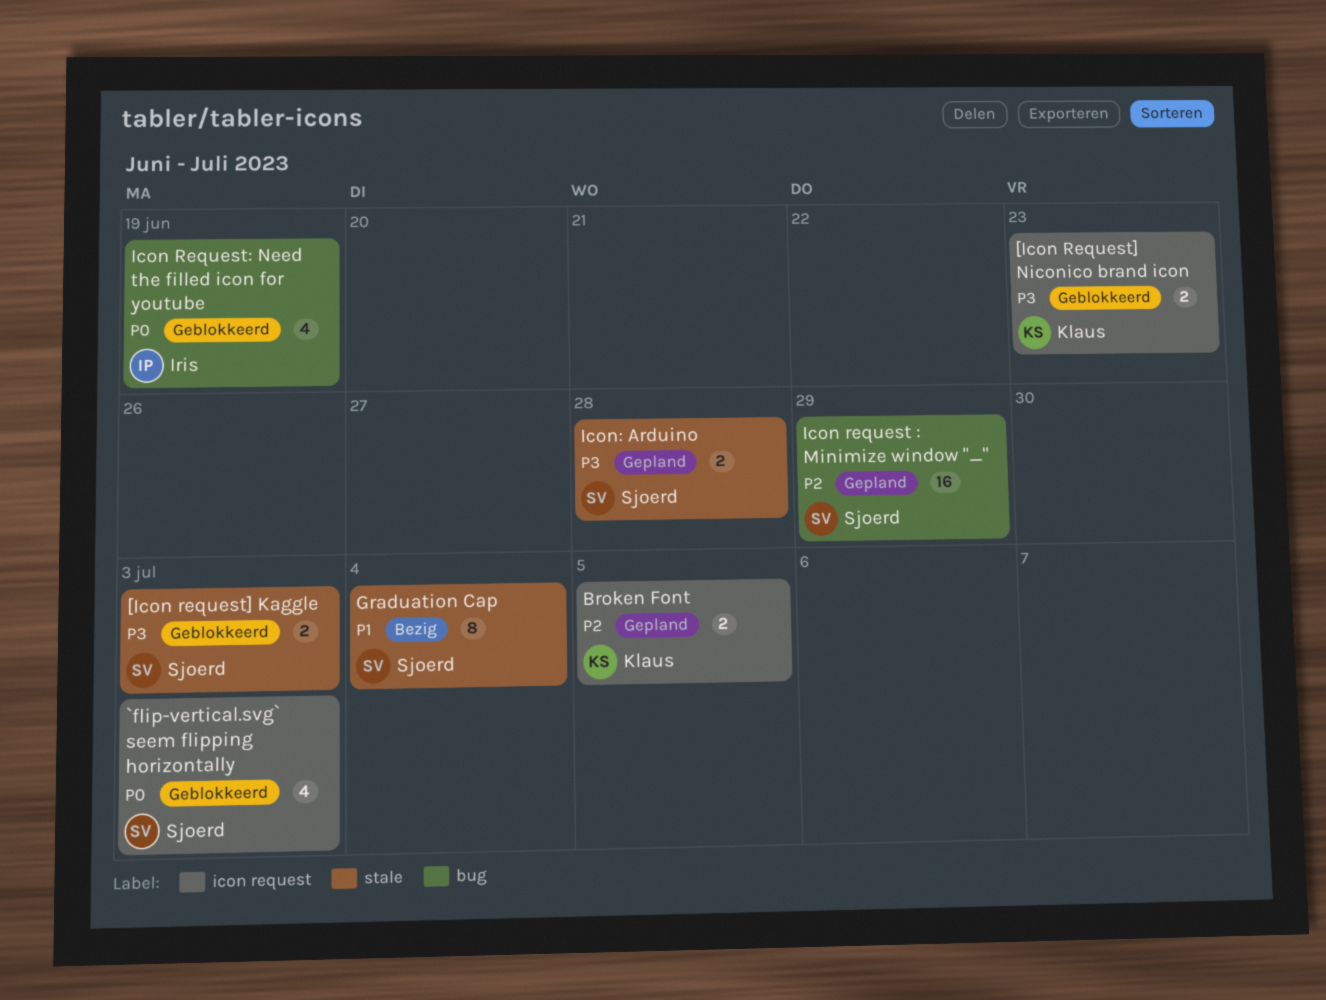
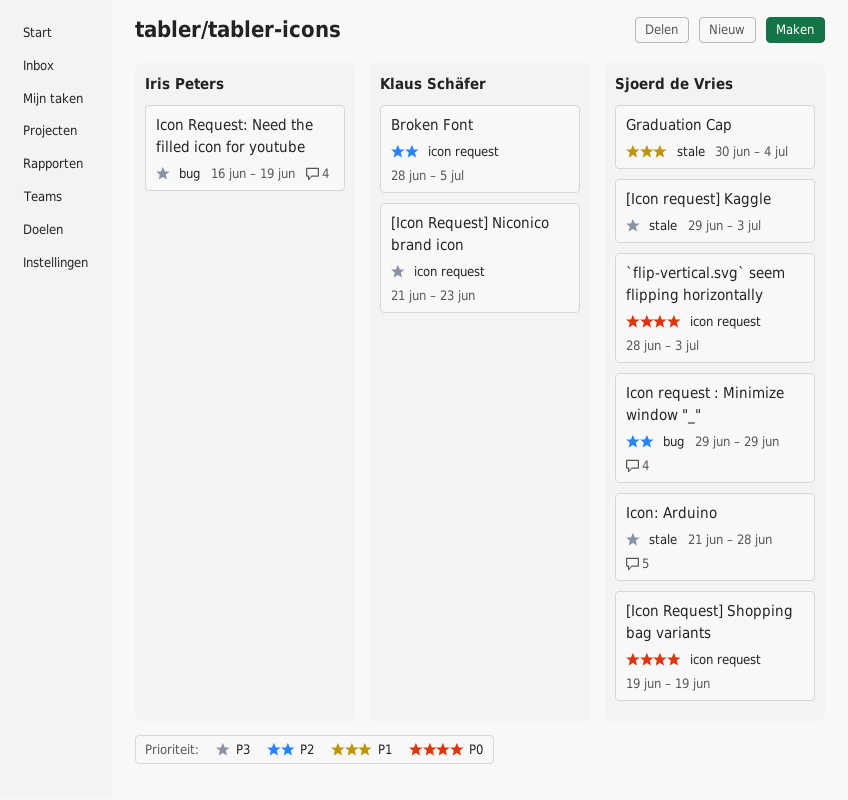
[Icon Request] Shopping bag variants: none -> present
Icon Request: Need the filled icon for youtube, priority: P0 -> P3

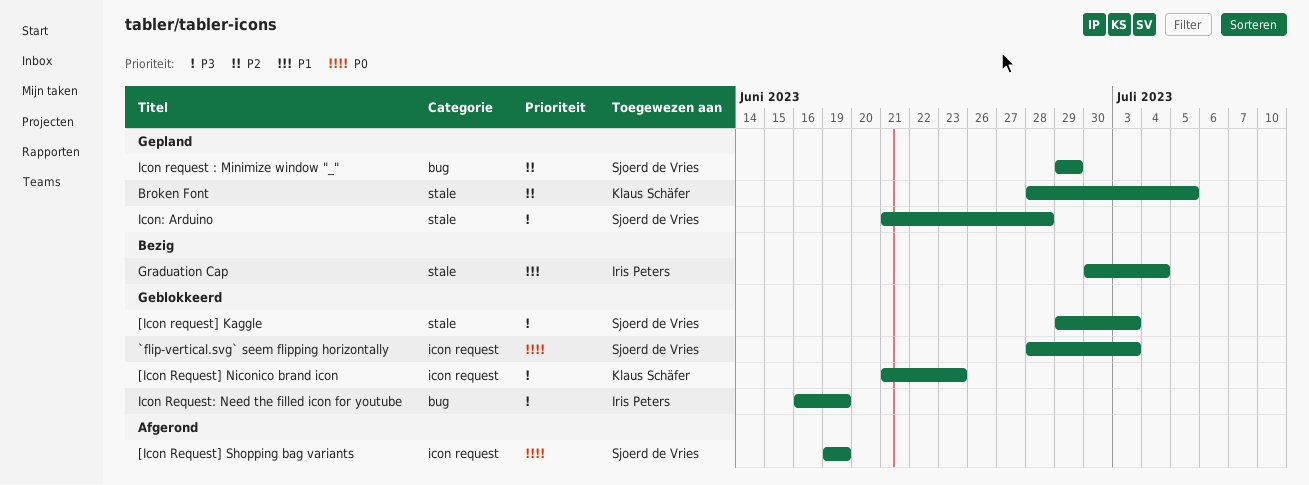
Broken Font, label: icon request -> stale
Graduation Cap, owner: Sjoerd de Vries -> Iris Peters

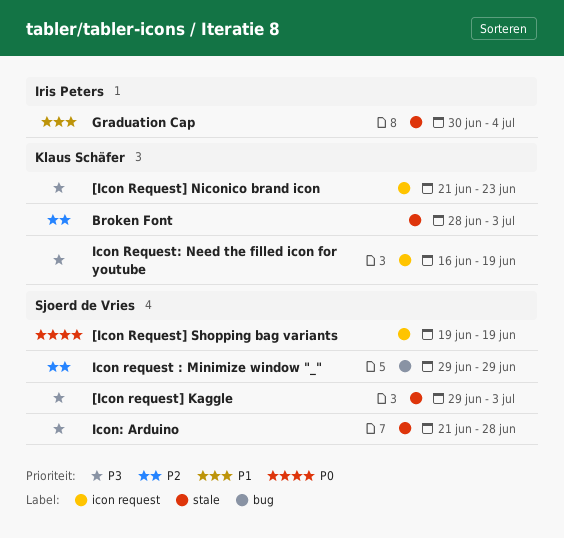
`flip-vertical.svg` seem flipping horizontally: present -> none
Broken Font, due: Jul 5 -> Jul 3
Icon Request: Need the filled icon for youtube, owner: Iris Peters -> Klaus Schäfer
Icon Request: Need the filled icon for youtube, label: bug -> icon request

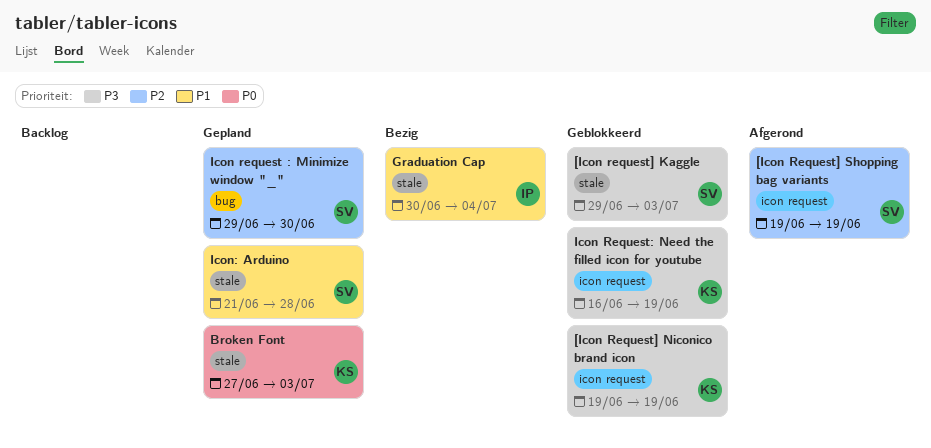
[Icon Request] Niconico brand icon, start: Jun 21 -> Jun 19
[Icon Request] Niconico brand icon, due: Jun 23 -> Jun 19
[Icon Request] Shopping bag variants, priority: P0 -> P2
Broken Font, priority: P2 -> P0
Broken Font, start: Jun 28 -> Jun 27
Icon request : Minimize window "_", due: Jun 29 -> Jun 30
Icon: Arduino, priority: P3 -> P1

